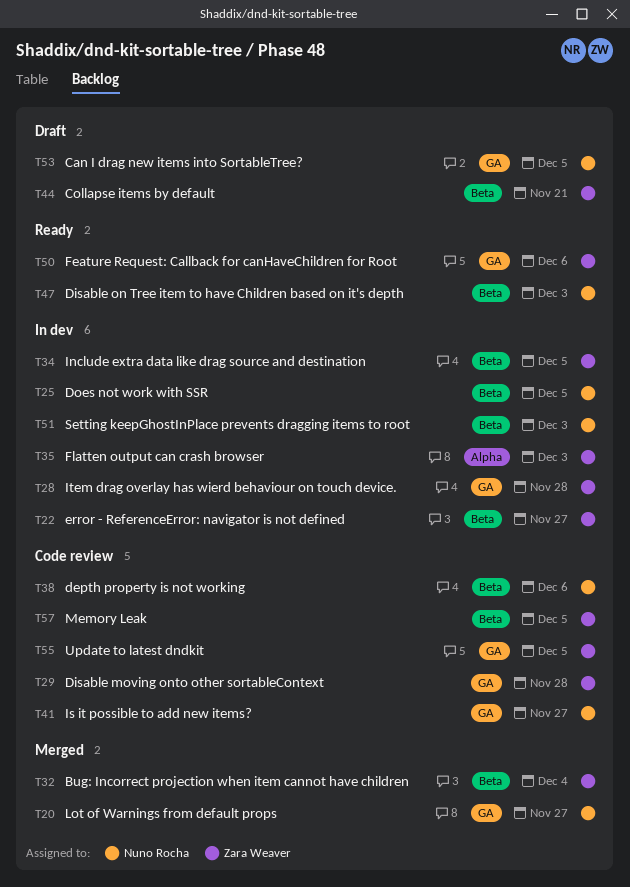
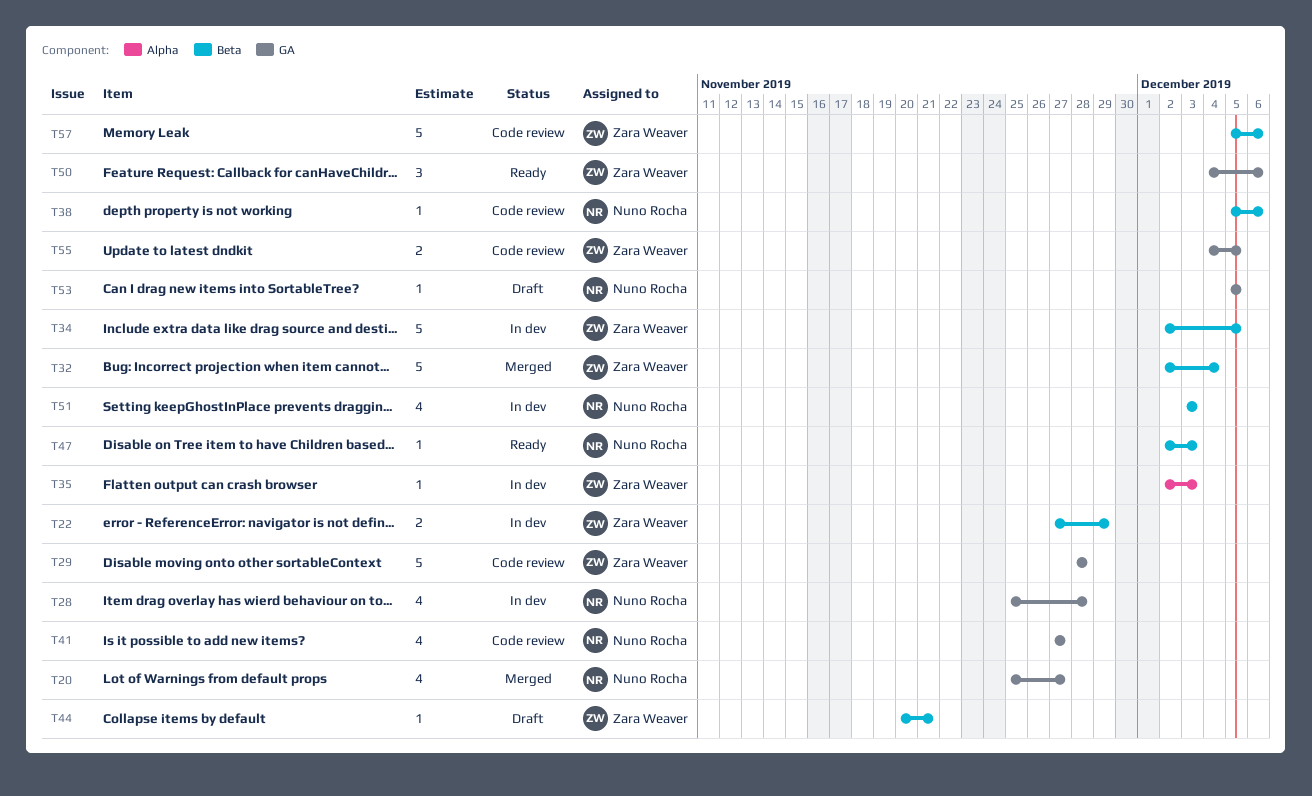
T22, due: Nov 27 -> Nov 29
T25: present -> none
T28, owner: Zara Weaver -> Nuno Rocha
T57, due: Dec 5 -> Dec 6

